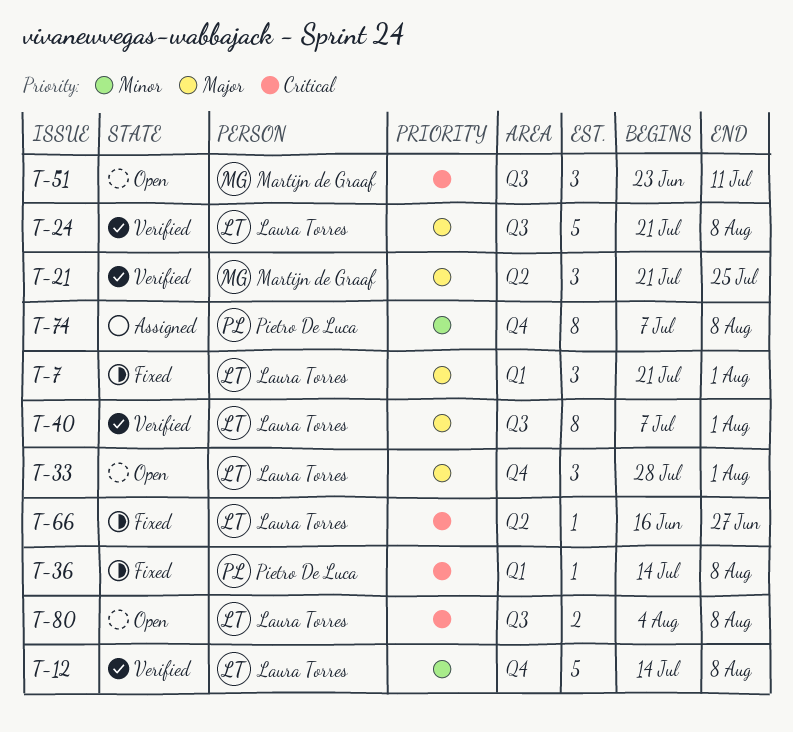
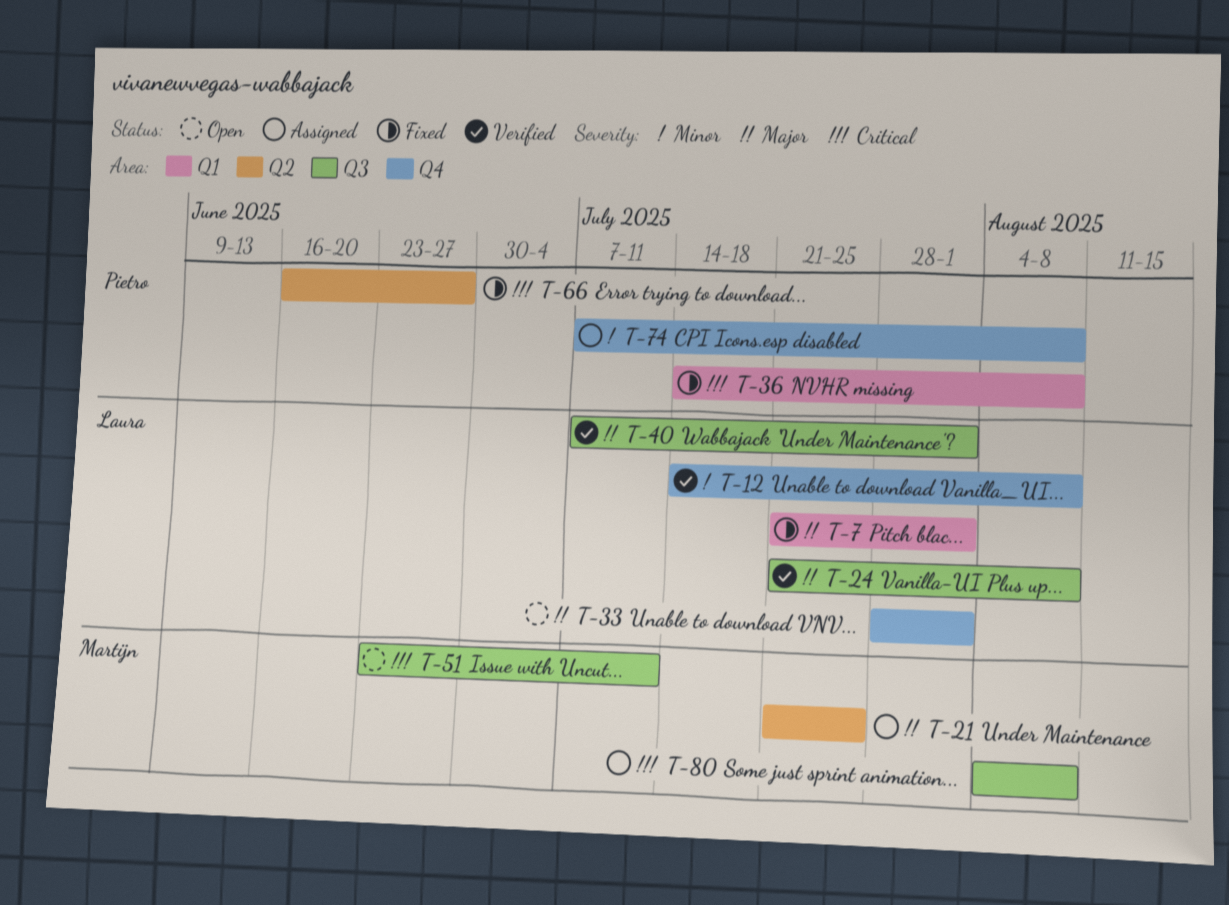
T-21, status: Verified -> Assigned
T-66, owner: Laura Torres -> Pietro De Luca
T-80, status: Open -> Assigned
T-80, owner: Laura Torres -> Martijn de Graaf

